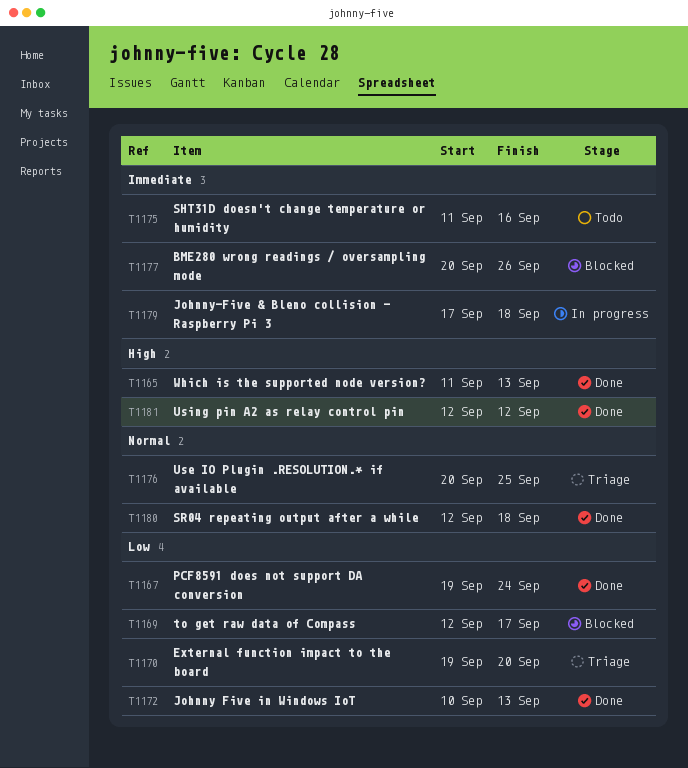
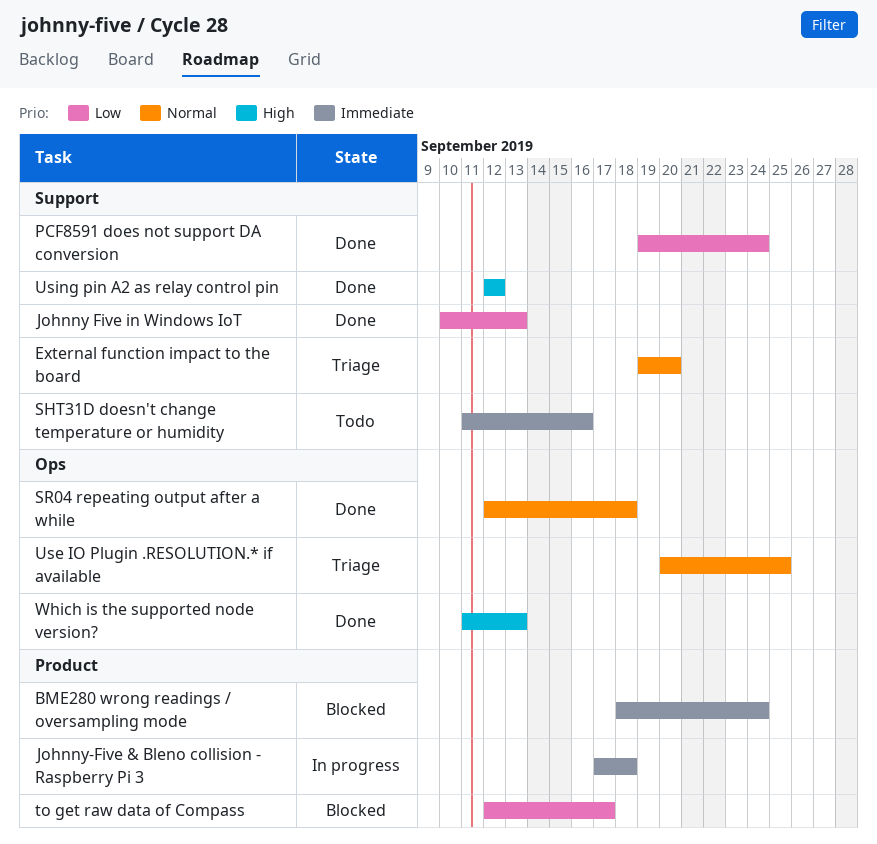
BME280 wrong readings / oversampling mode, start: Sep 20 -> Sep 18
BME280 wrong readings / oversampling mode, due: Sep 26 -> Sep 24
External function impact to the board, priority: Low -> Normal

